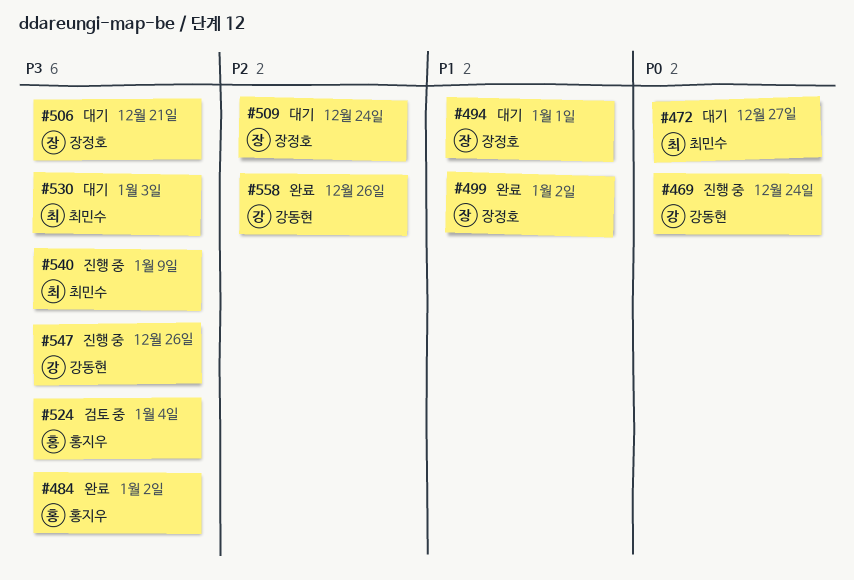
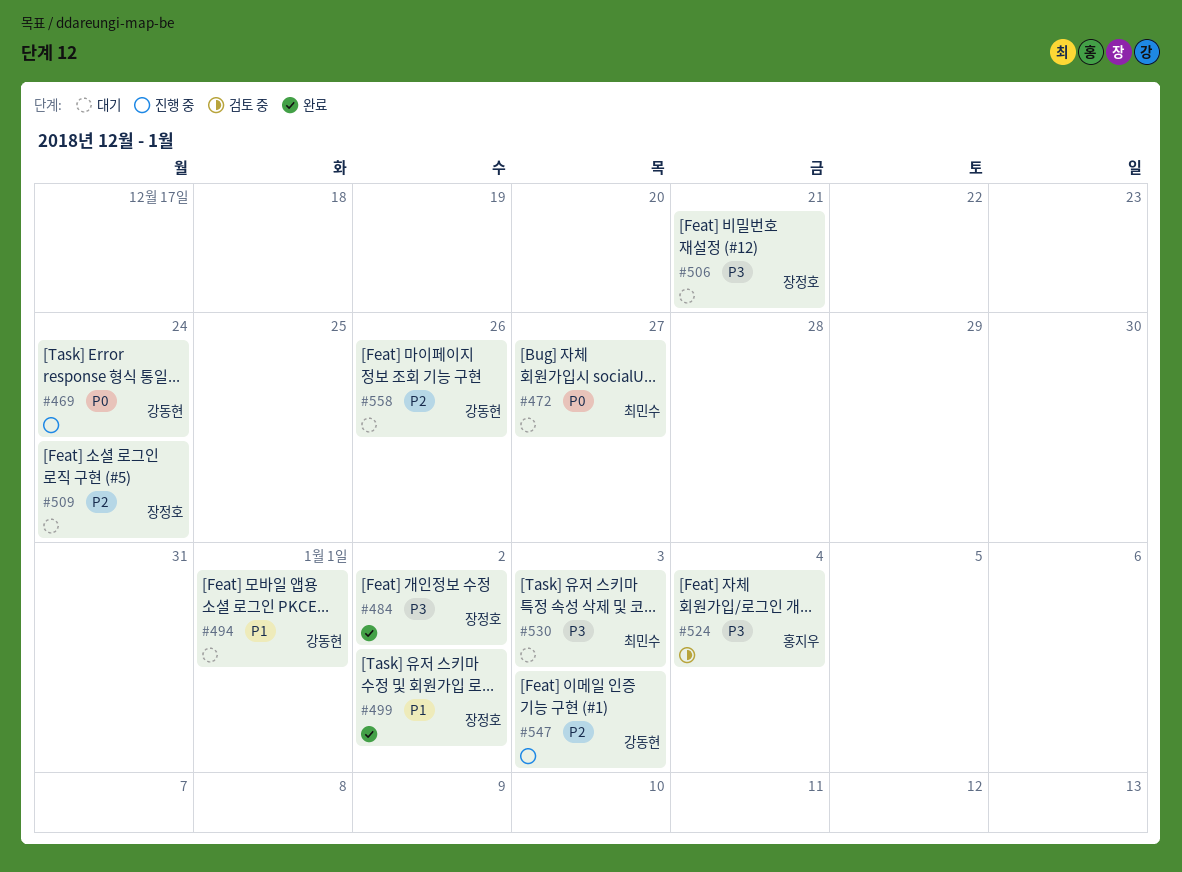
#484, owner: 홍지우 -> 장정호
#494, owner: 장정호 -> 강동현
#540: present -> none
#547, priority: P3 -> P2
#547, due: Dec 26 -> Jan 3
#558, status: 완료 -> 대기

